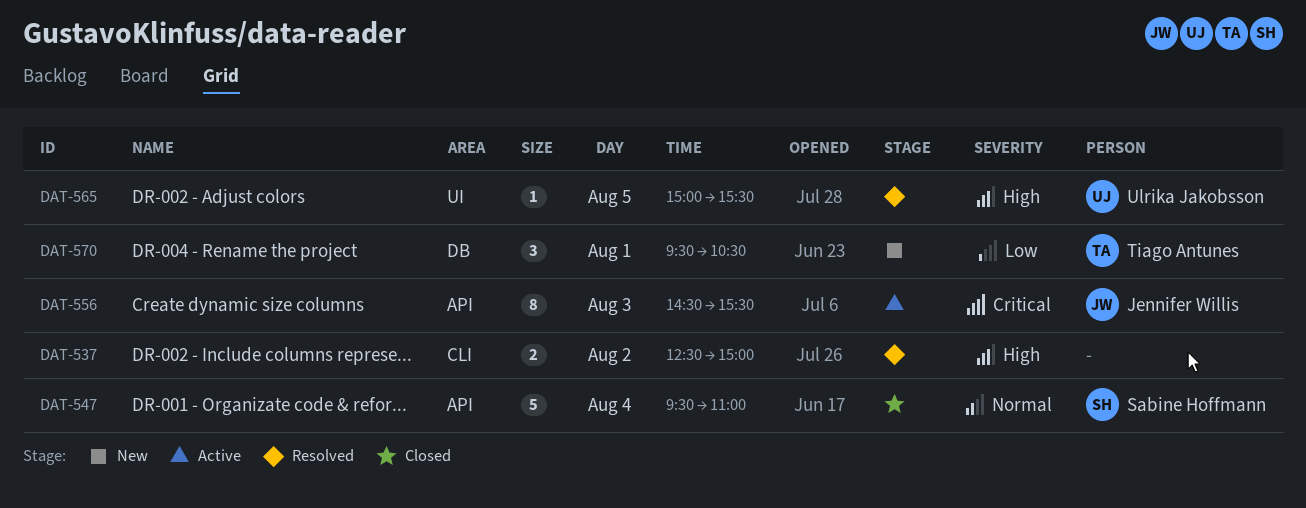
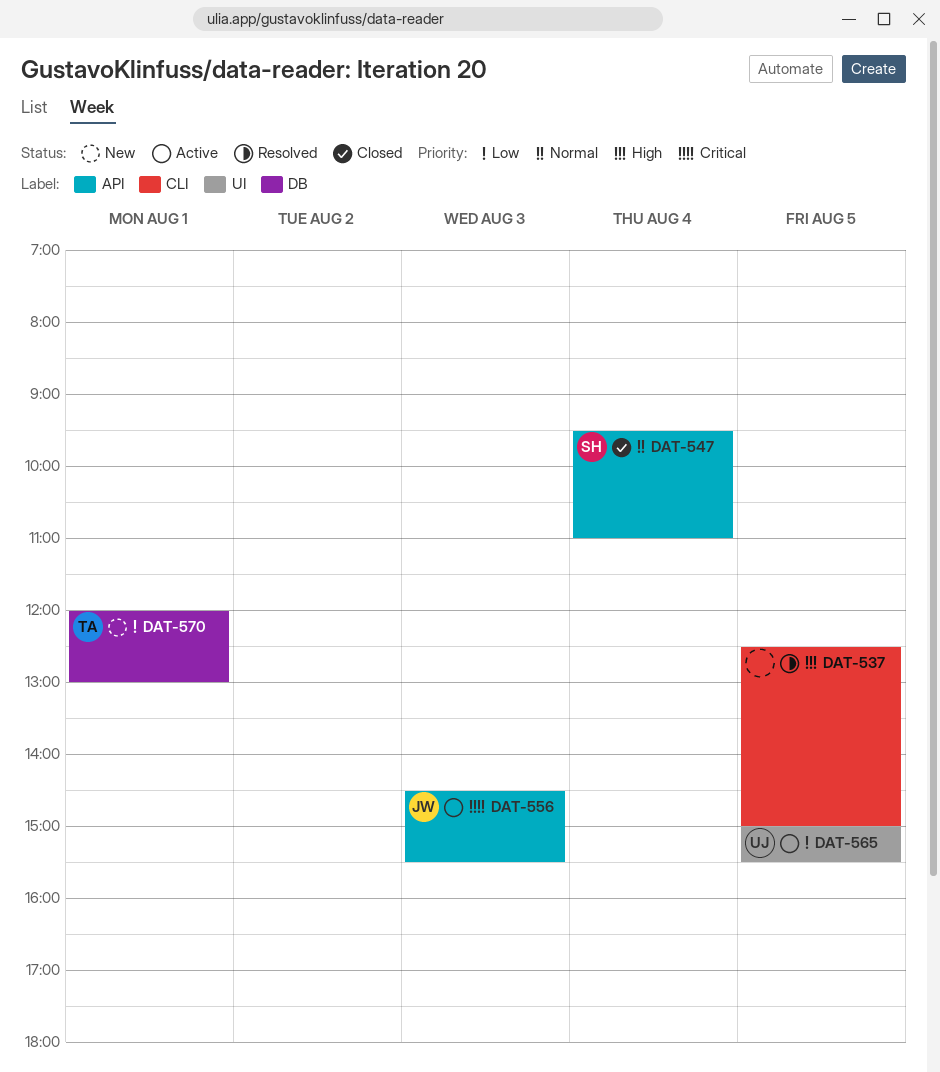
DAT-537, day: Aug 2 -> Aug 5
DAT-565, status: Resolved -> Active
DAT-565, priority: High -> Low
DAT-570, begins: 09:30 -> 12:00
DAT-570, ends: 10:30 -> 13:00

